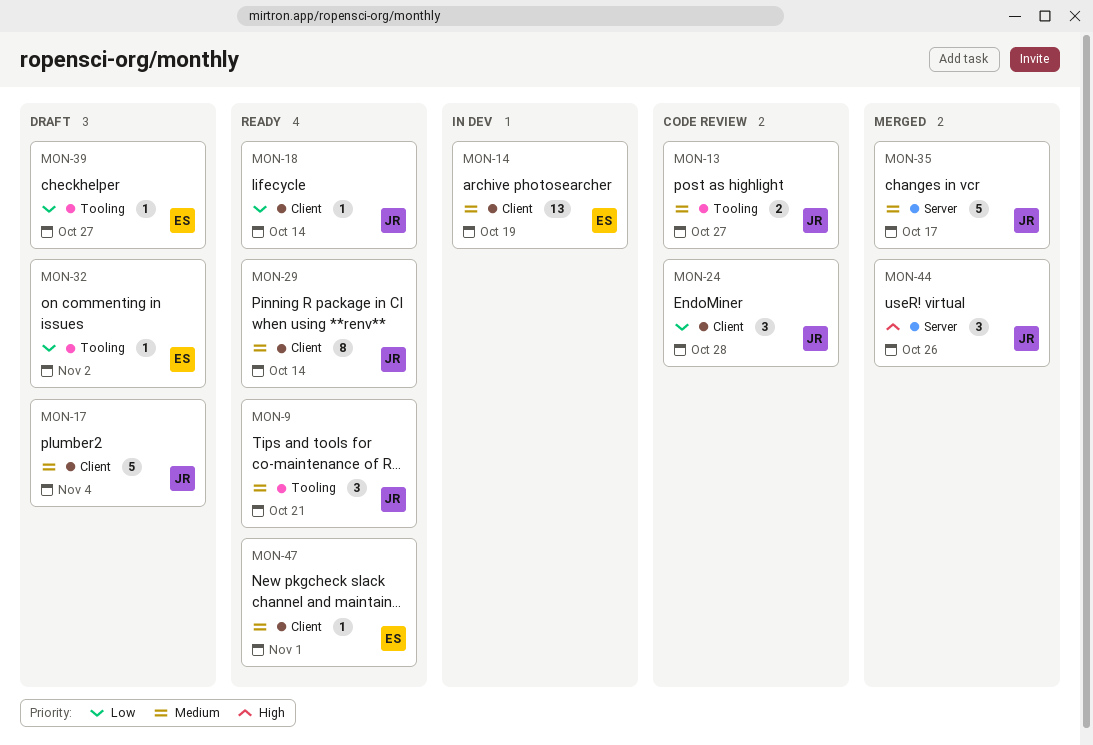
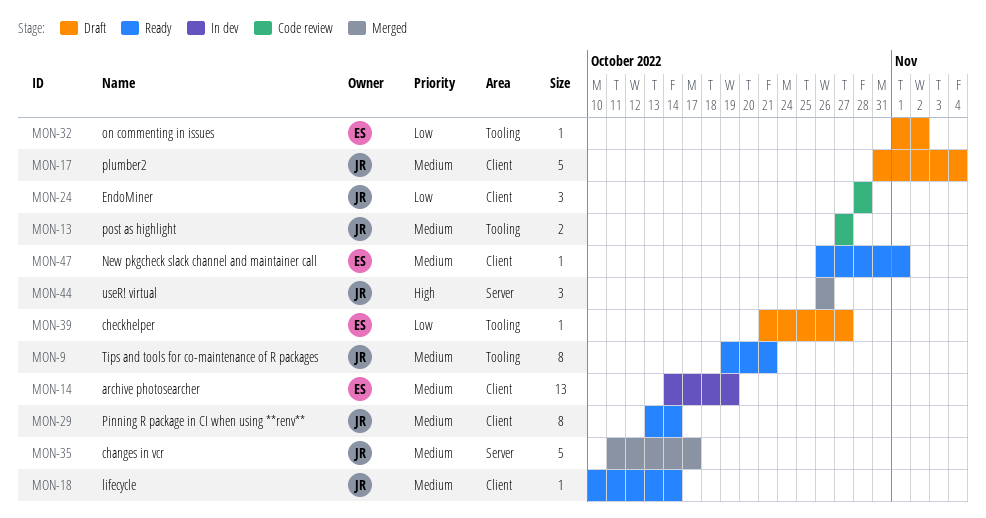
MON-9, estimate: 3 -> 8
MON-18, priority: Low -> Medium

